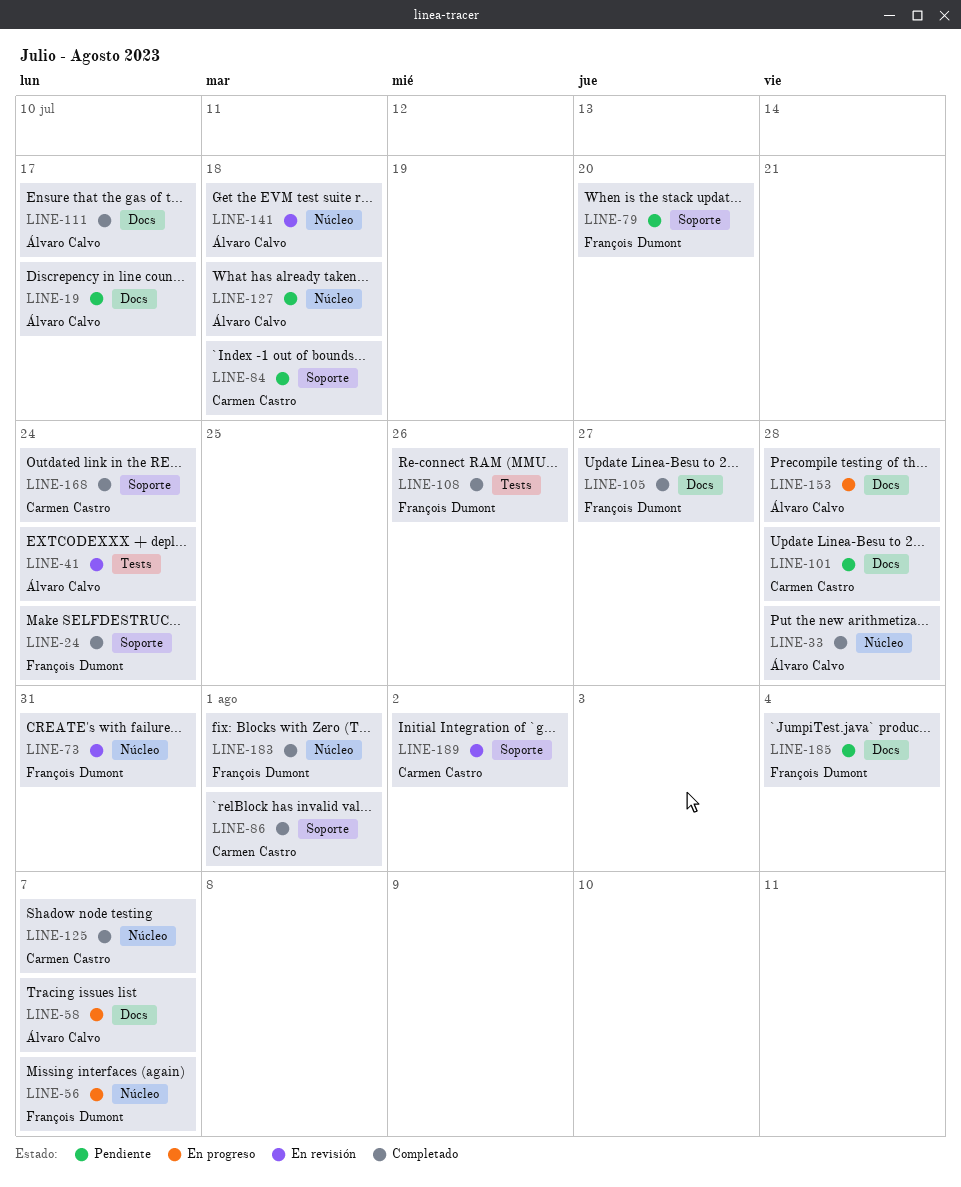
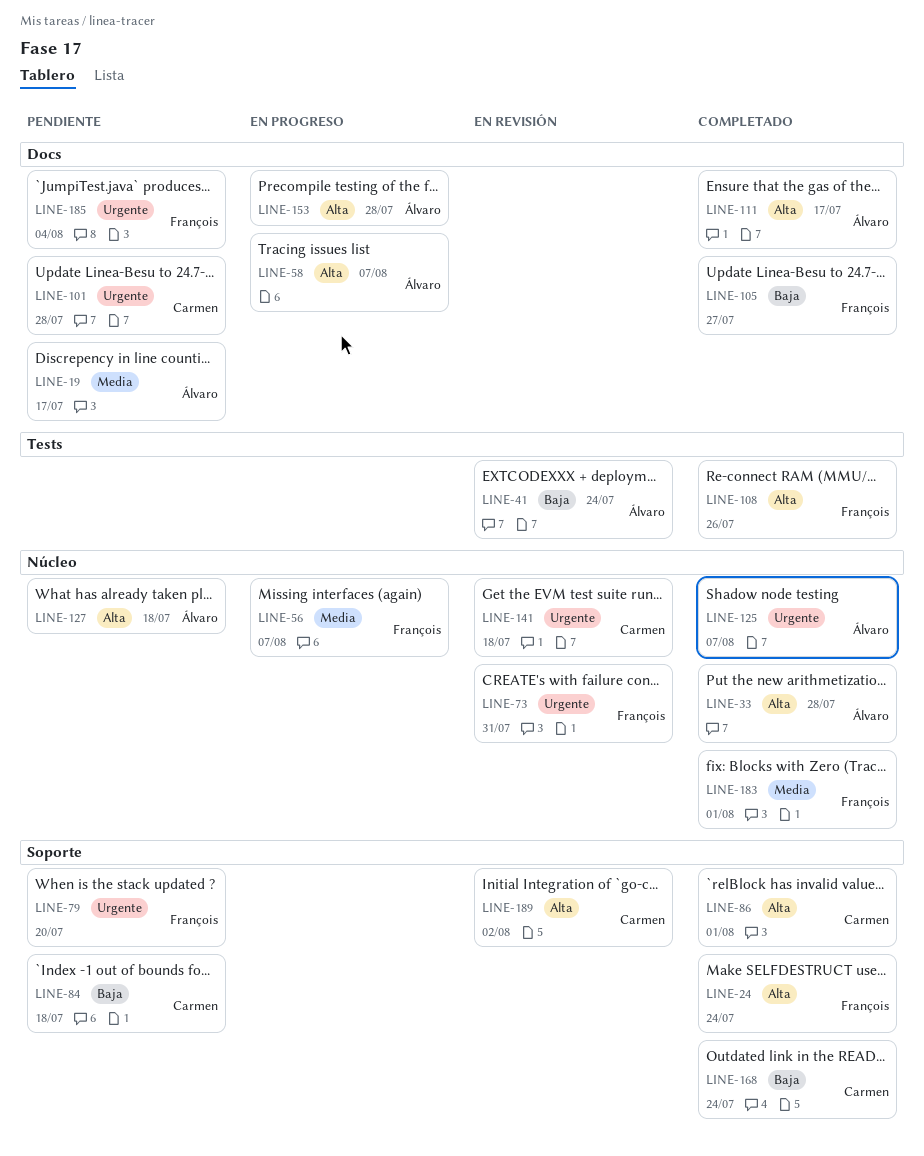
LINE-125, owner: Carmen Castro -> Álvaro Calvo
LINE-141, owner: Álvaro Calvo -> Carmen Castro

